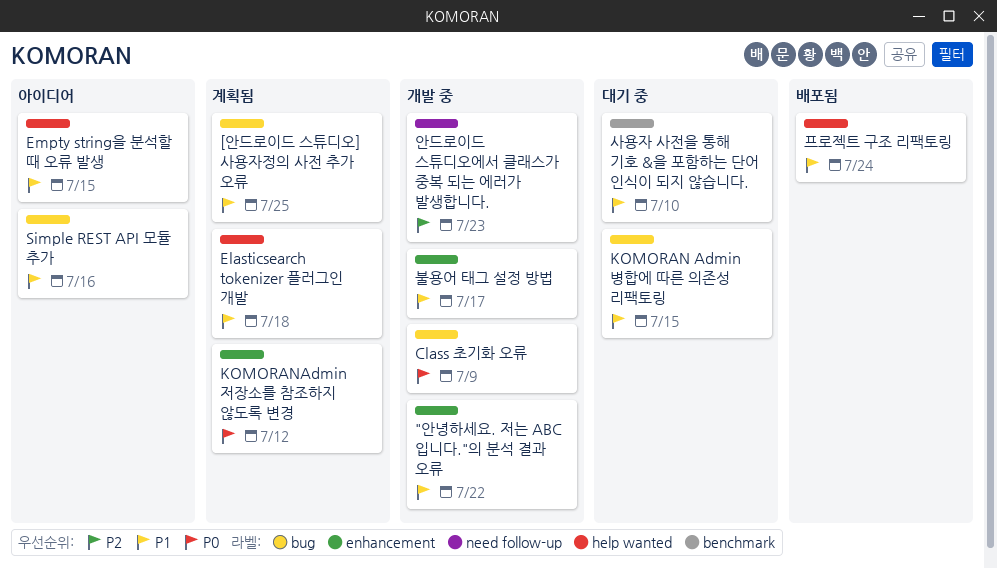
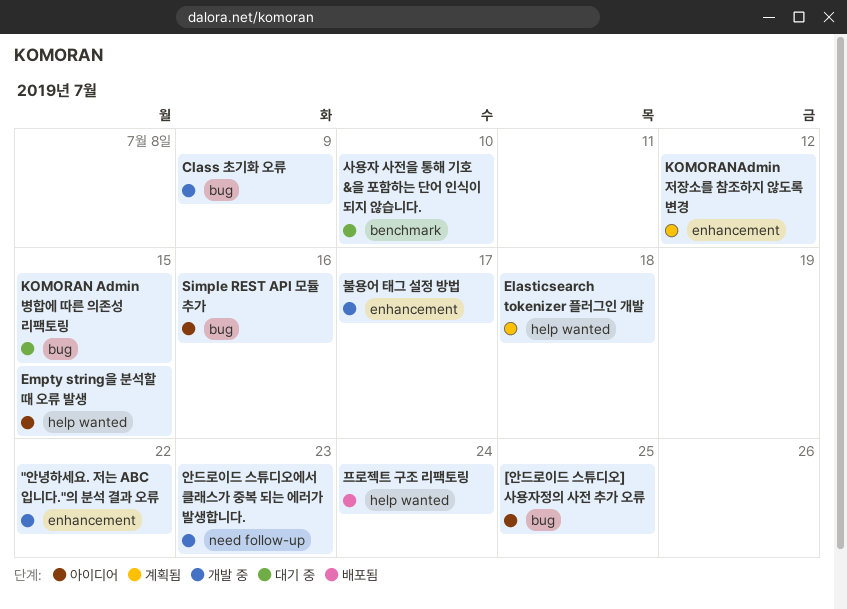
[안드로이드 스튜디오] 사용자정의 사전 추가 오류, status: 계획됨 -> 아이디어

